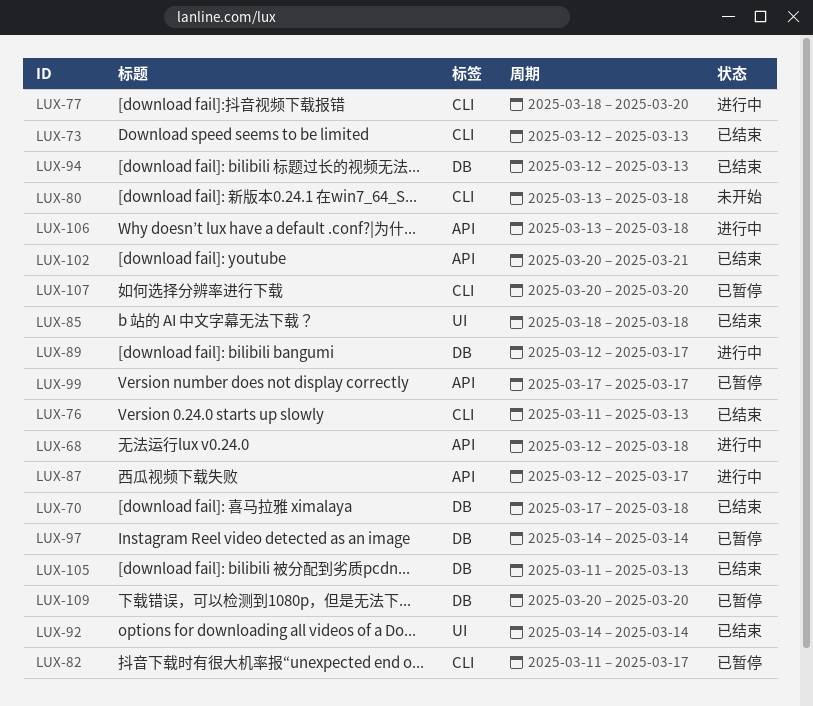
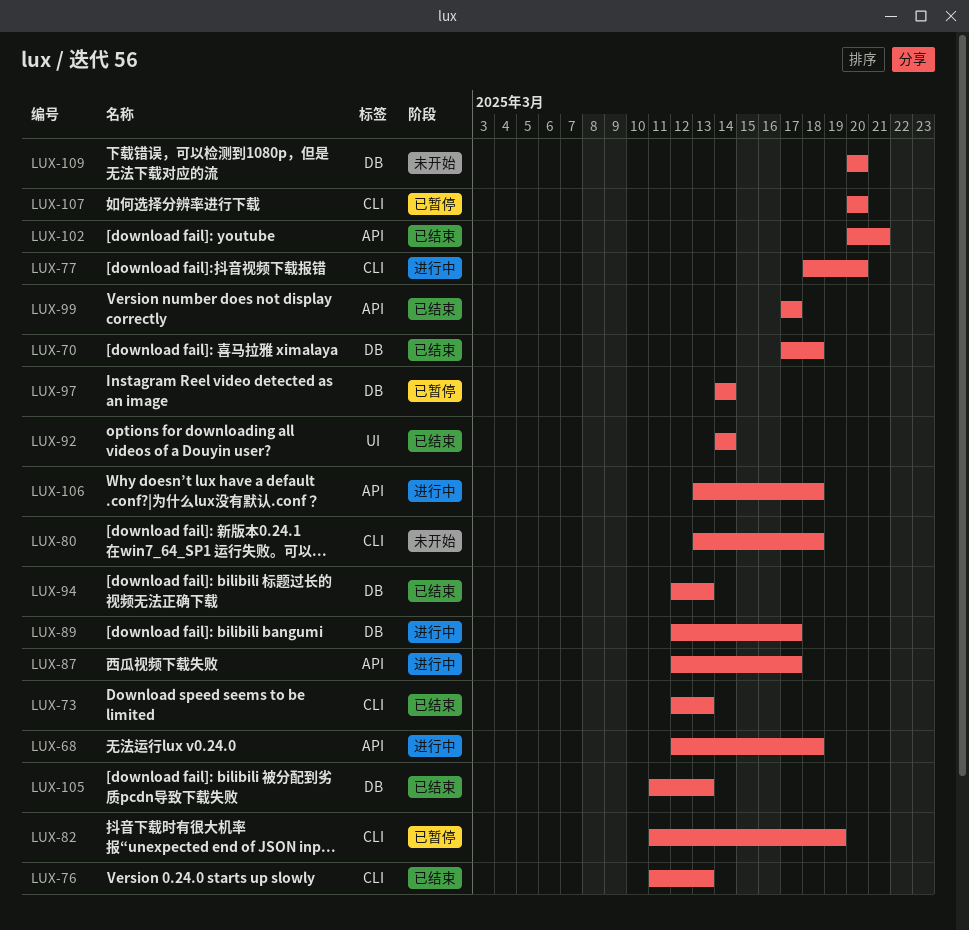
LUX-82, due: Mar 17 -> Mar 19
LUX-85: present -> none
LUX-99, status: 已暂停 -> 已结束
LUX-109, status: 已暂停 -> 未开始

